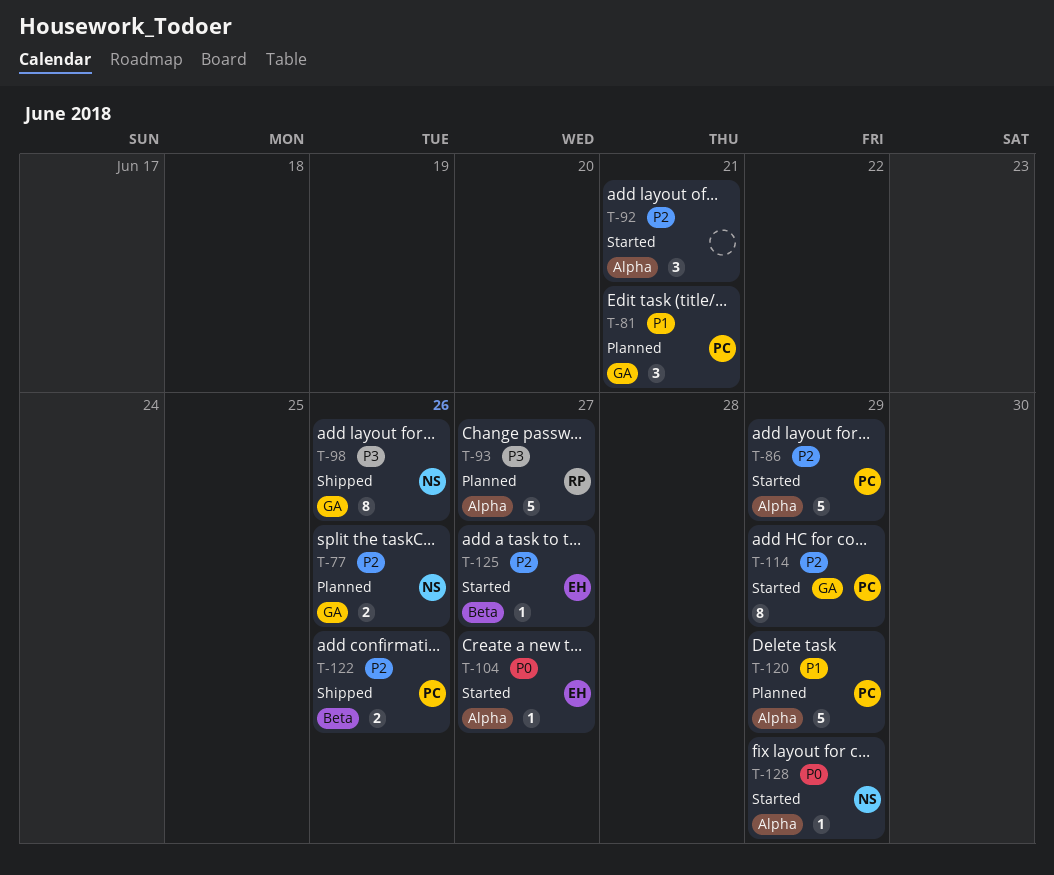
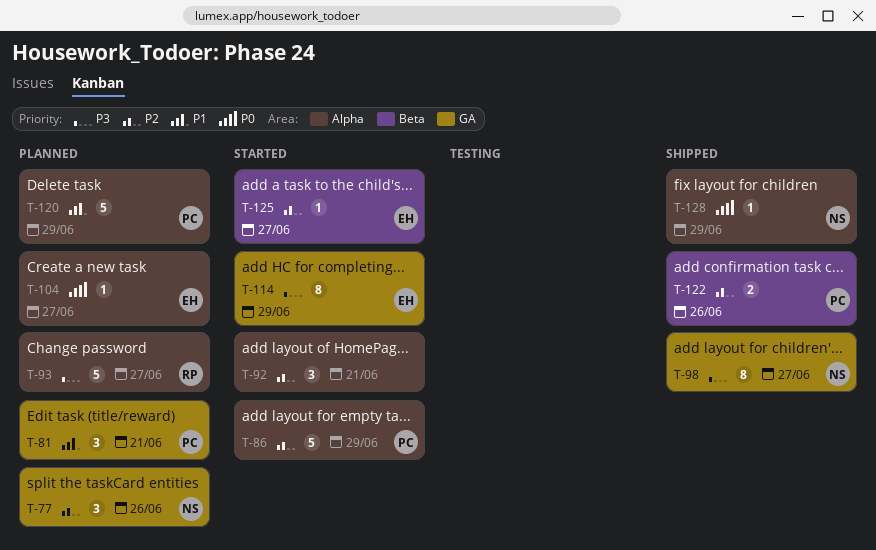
T-77, estimate: 2 -> 3
T-98, due: Jun 26 -> Jun 27
T-104, status: Started -> Planned
T-114, owner: PC -> EH
T-114, priority: P2 -> P3
T-128, status: Started -> Shipped

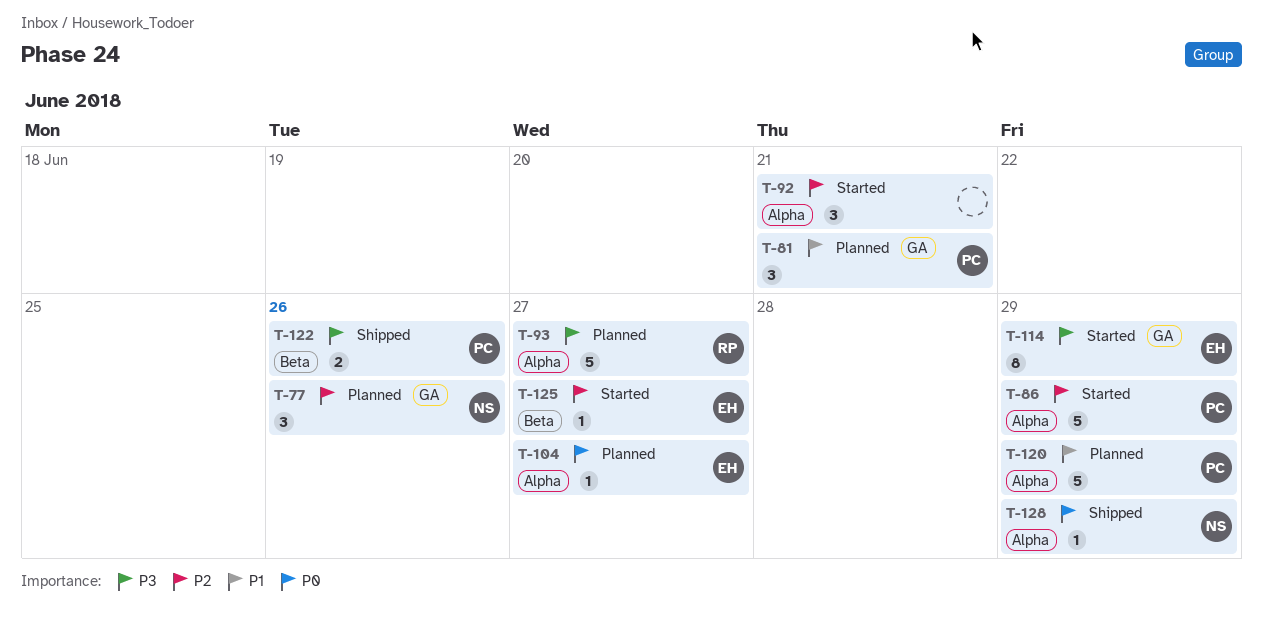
T-98: present -> none
T-122, priority: P2 -> P3

